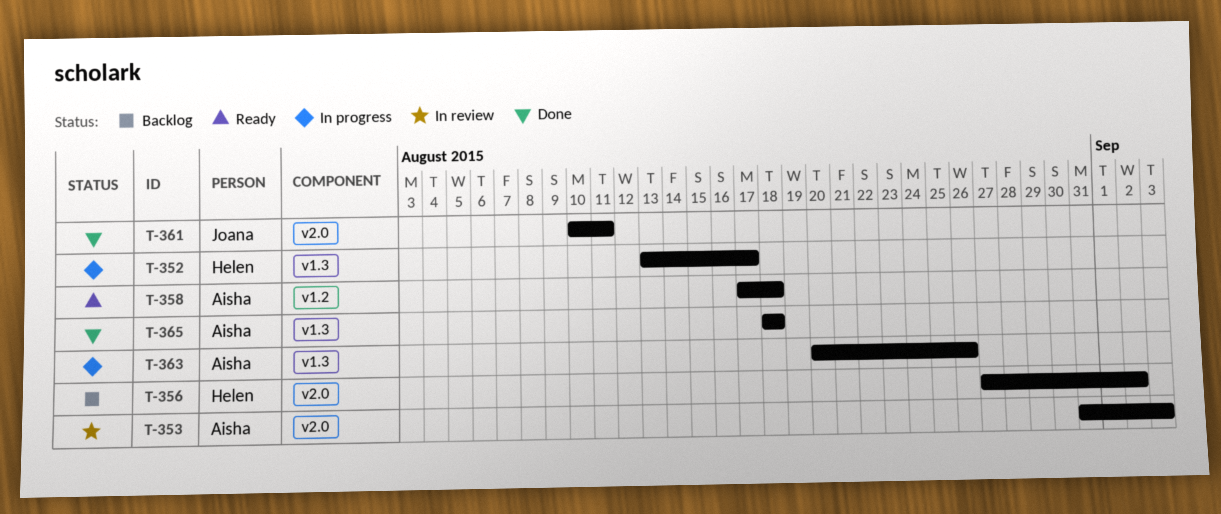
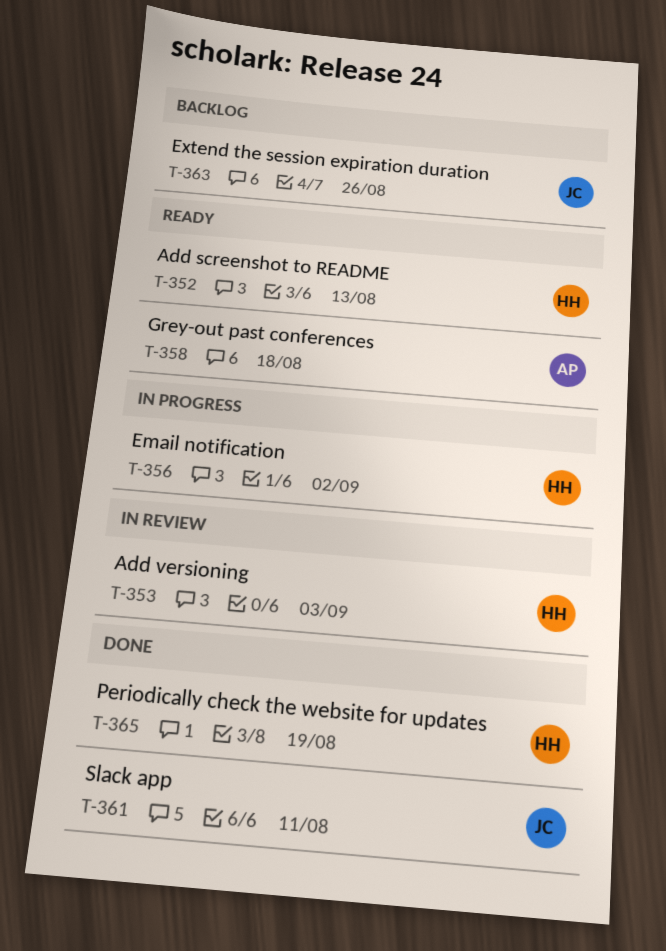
T-352, status: In progress -> Ready
T-352, due: Aug 17 -> Aug 13
T-353, owner: Aisha -> Helen
T-356, status: Backlog -> In progress
T-363, status: In progress -> Backlog
T-363, owner: Aisha -> Joana
T-365, owner: Aisha -> Helen
T-365, due: Aug 18 -> Aug 19

